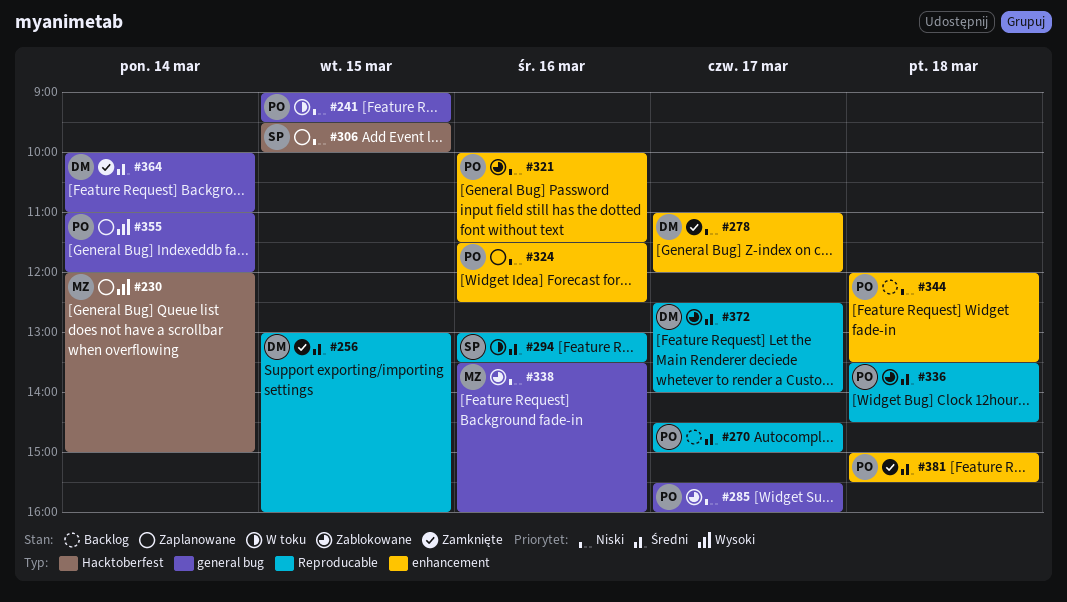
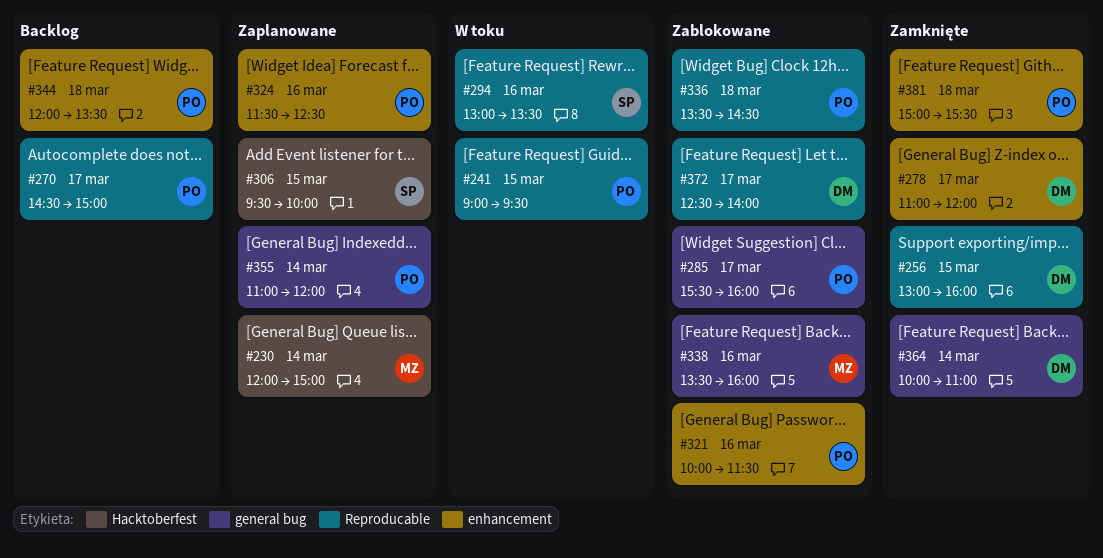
#241, label: general bug -> Reproducable

